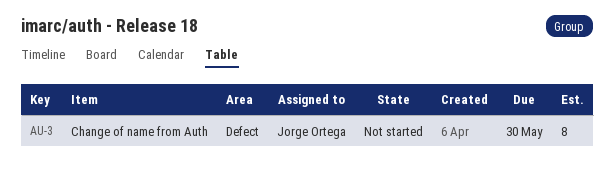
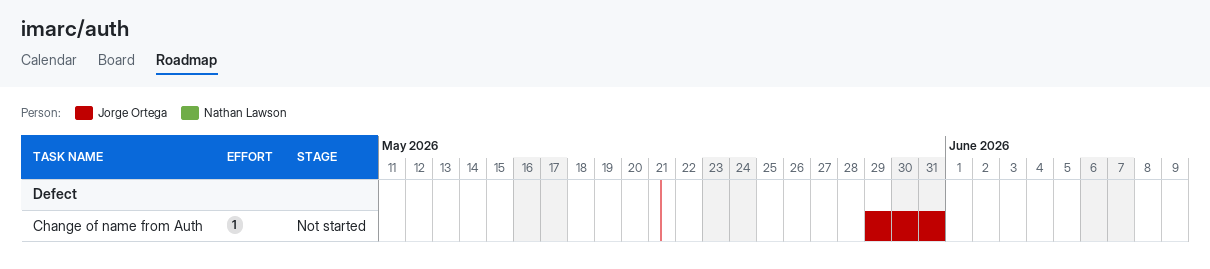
Change of name from Auth, estimate: 8 -> 1
Change of name from Auth, due: May 30 -> May 31

